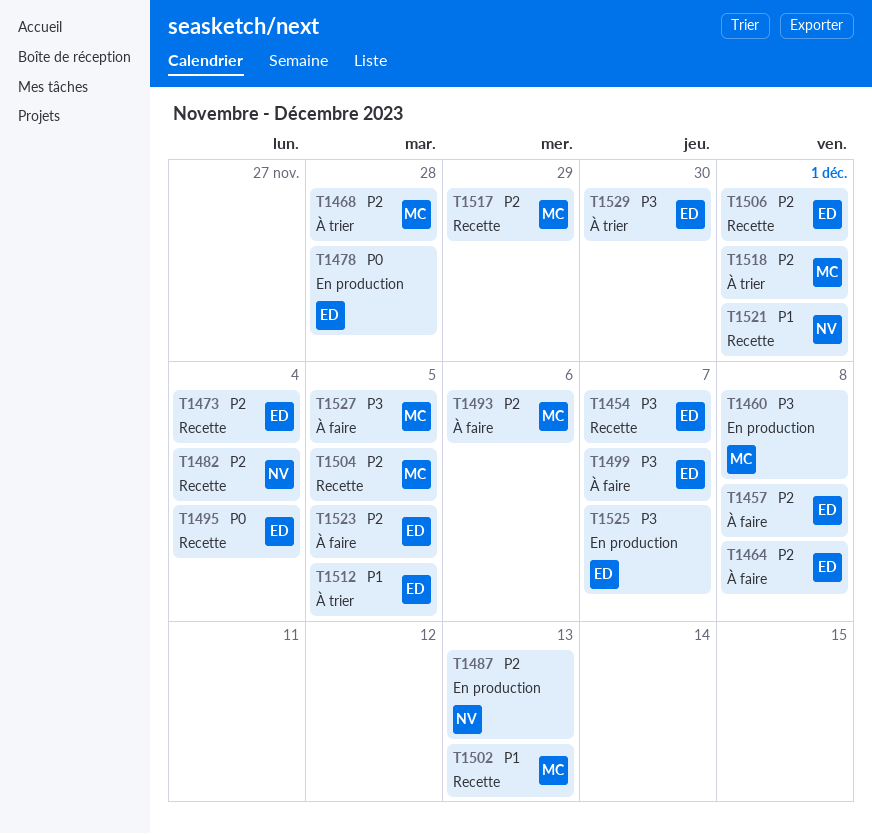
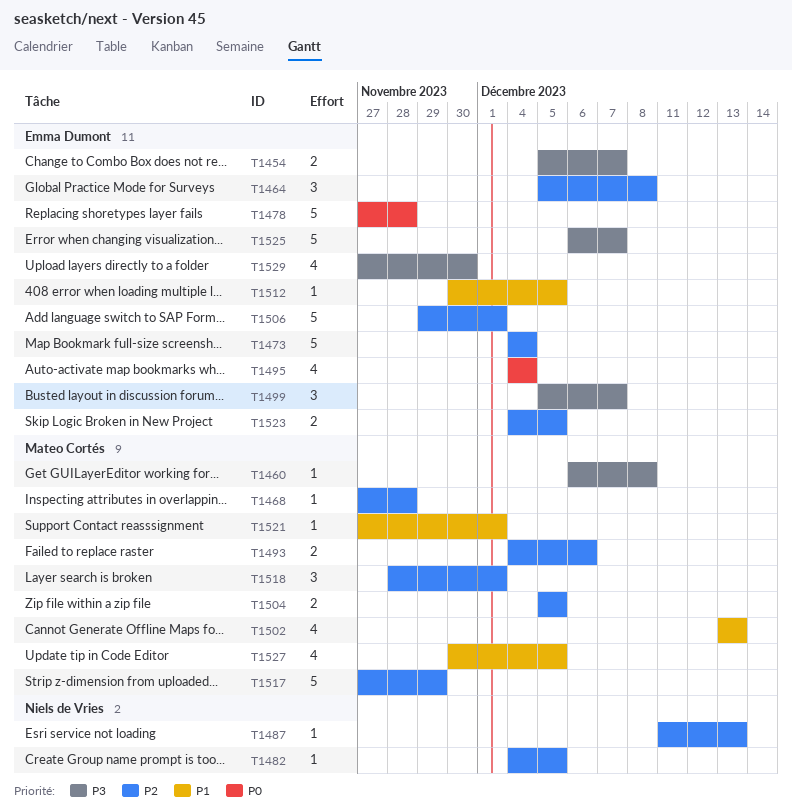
T1457: present -> none
T1482, due: Dec 4 -> Dec 5
T1521, owner: Niels de Vries -> Mateo Cortés
T1527, priority: P3 -> P1

